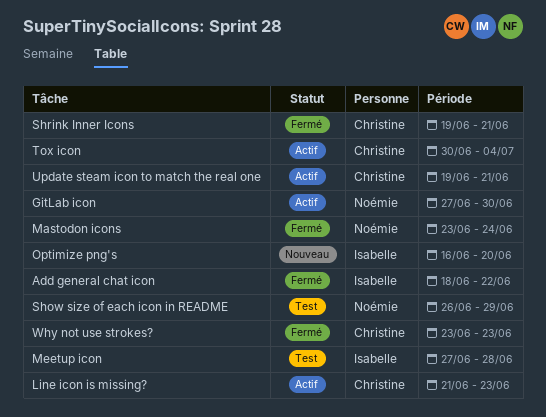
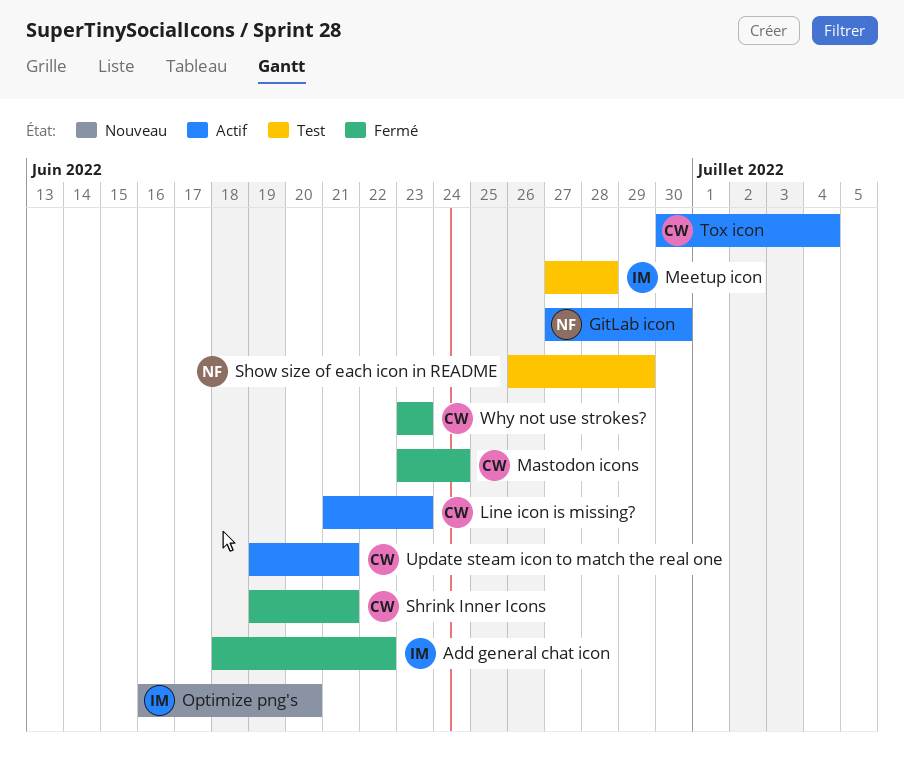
Mastodon icons, owner: Noémie -> Christine

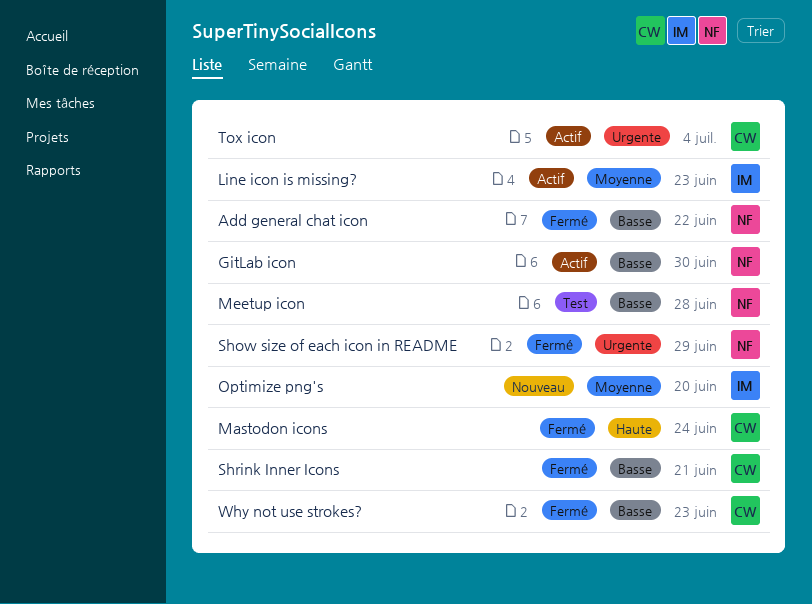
Add general chat icon, owner: IM -> NF
Line icon is missing?, owner: CW -> IM
Meetup icon, owner: IM -> NF
Show size of each icon in README, status: Test -> Fermé
Update steam icon to match the real one: present -> none

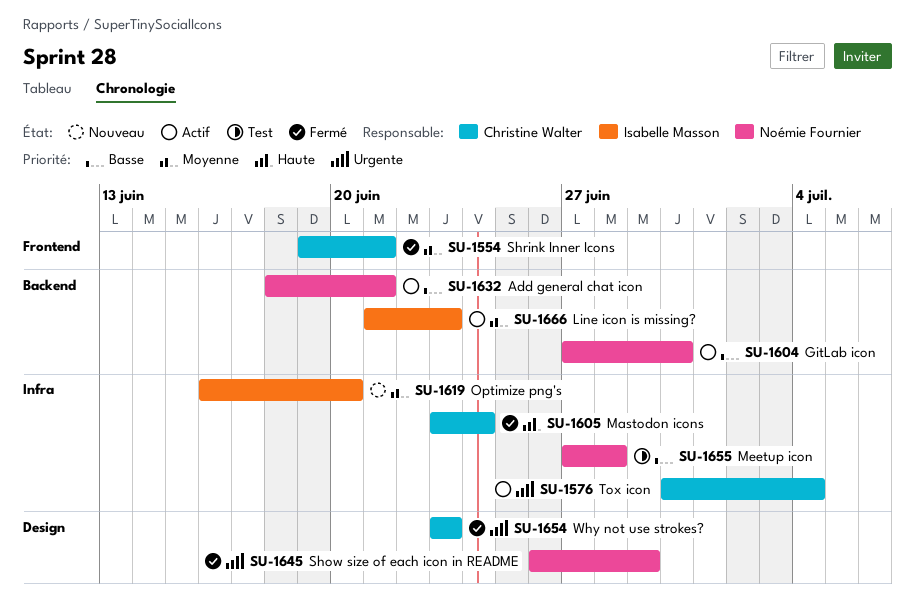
Add general chat icon, status: Fermé -> Actif
Add general chat icon, due: Jun 22 -> Jun 21
Shrink Inner Icons, priority: Basse -> Moyenne
Why not use strokes?, priority: Basse -> Urgente

